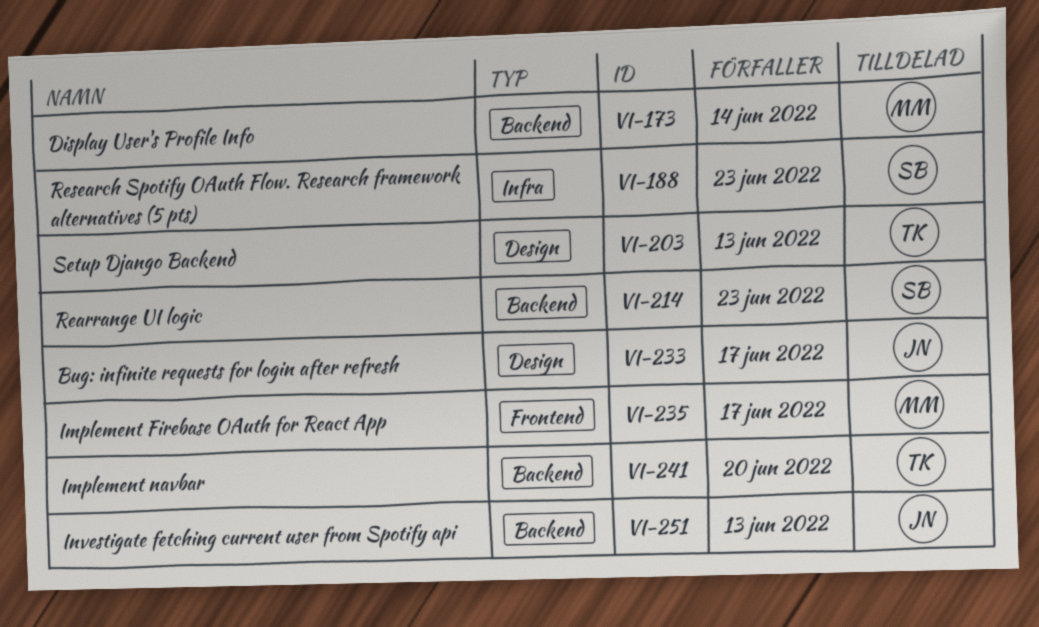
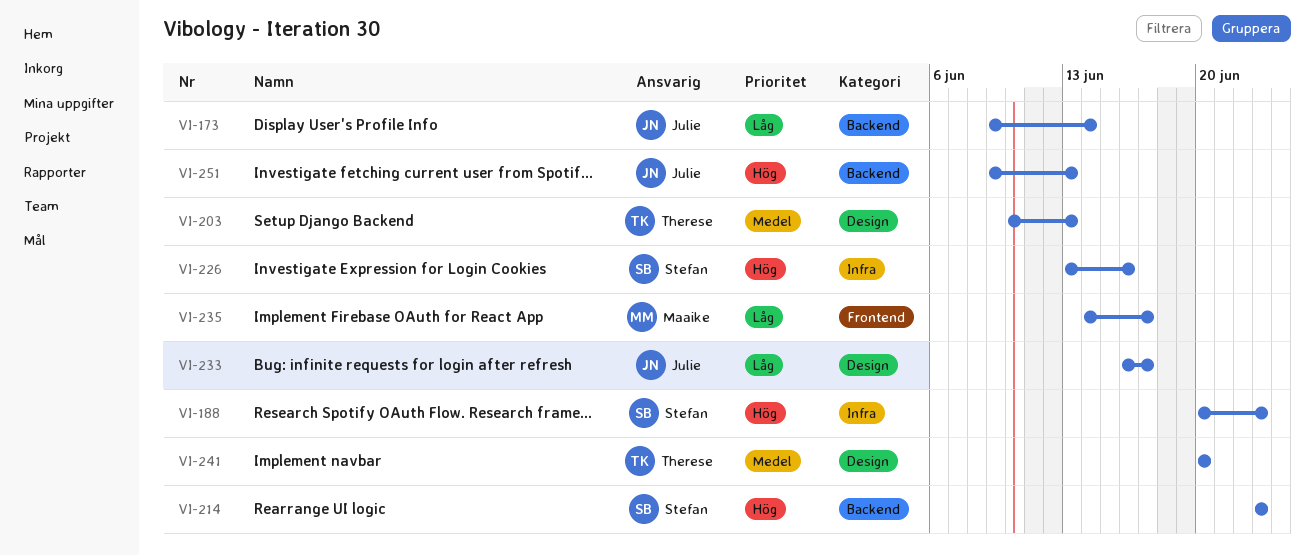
VI-173, owner: Maaike -> Julie
VI-226: none -> present
VI-241, label: Backend -> Design

